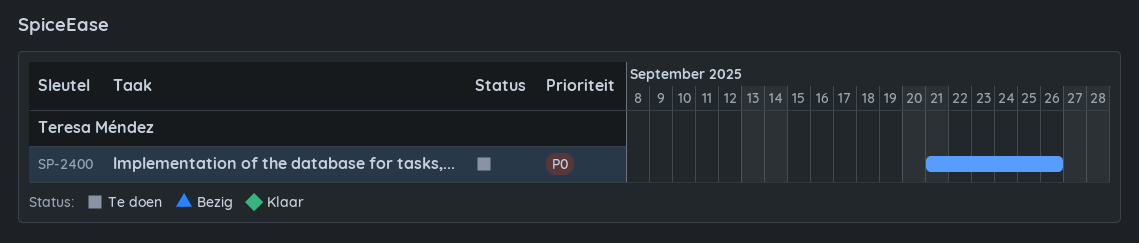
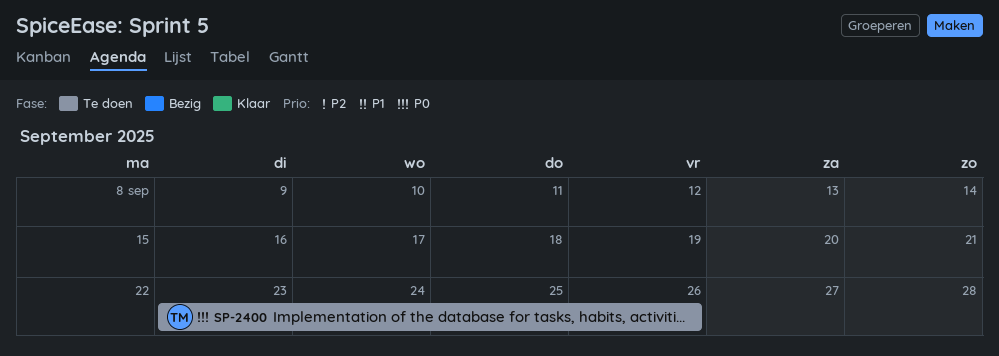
SP-2400, start: Sep 21 -> Sep 23

